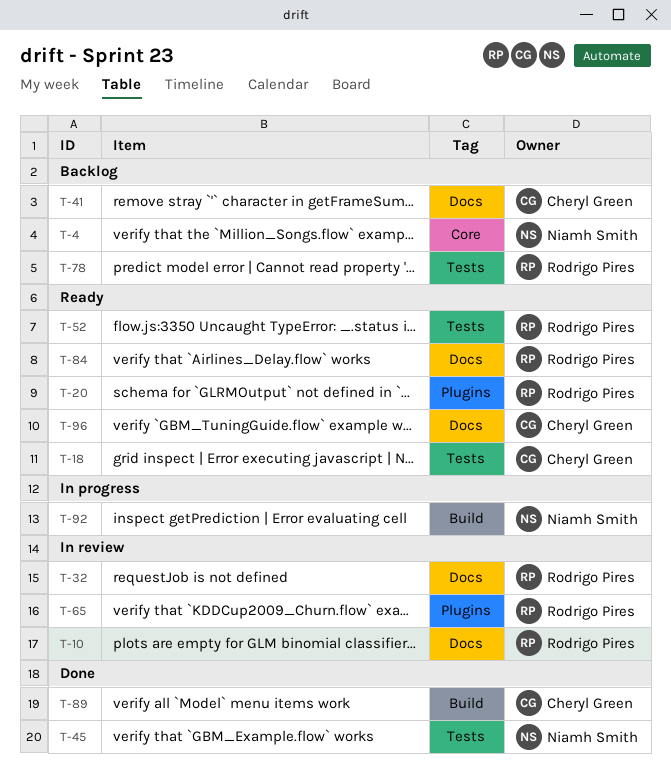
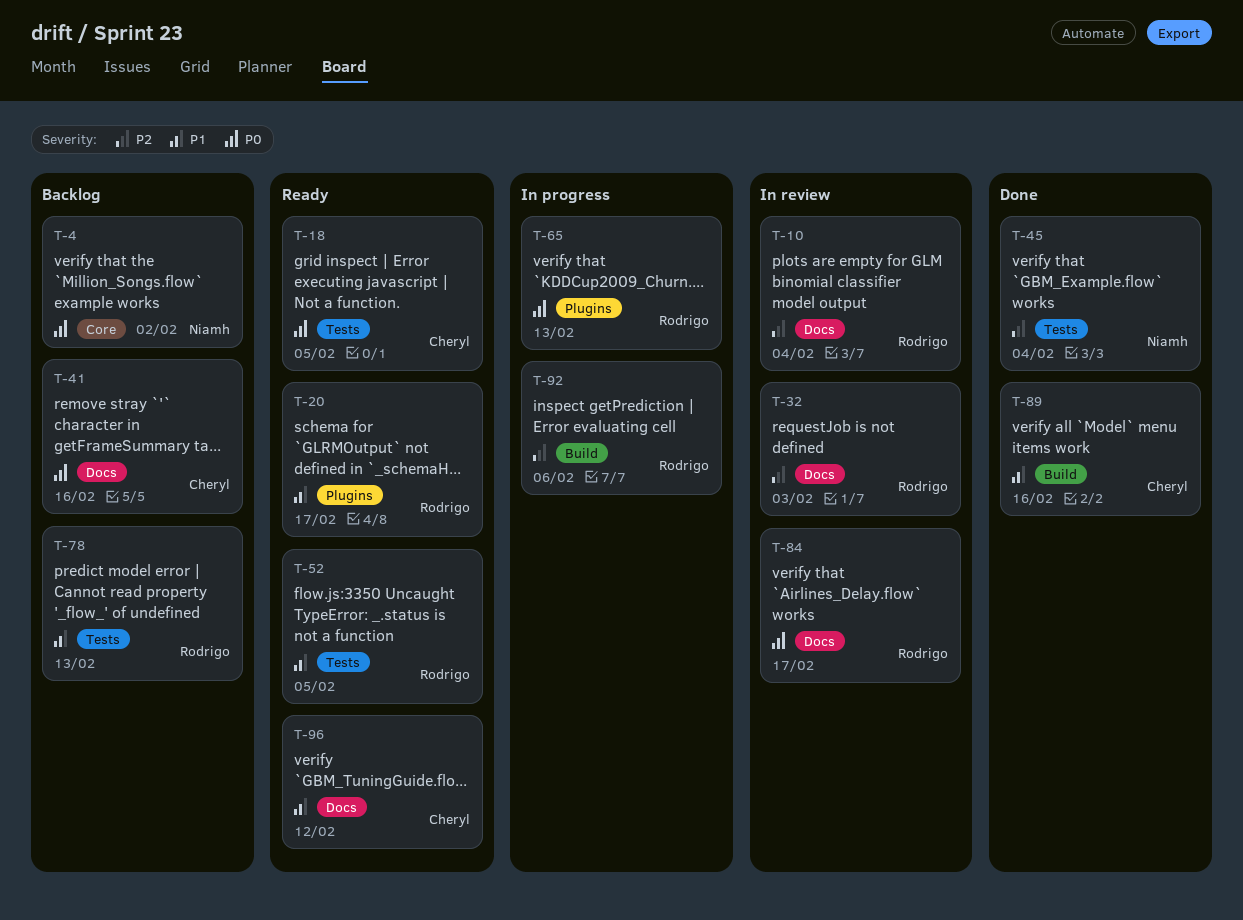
T-65, status: In review -> In progress
T-84, status: Ready -> In review
T-92, owner: Niamh Smith -> Rodrigo Pires

